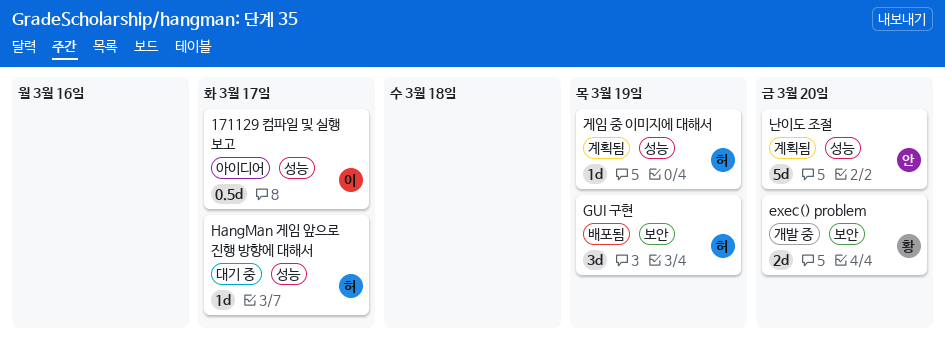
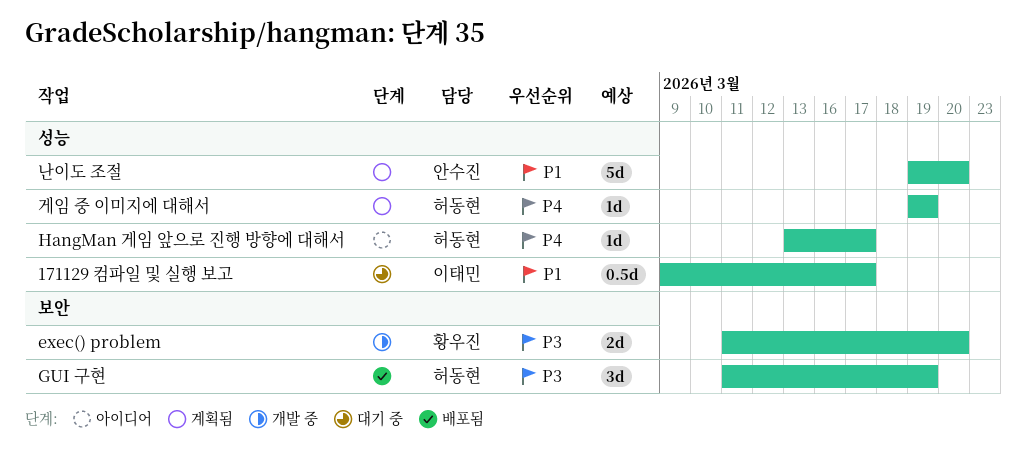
171129 컴파일 및 실행 보고, status: 아이디어 -> 대기 중
HangMan 게임 앞으로 진행 방향에 대해서, status: 대기 중 -> 아이디어

